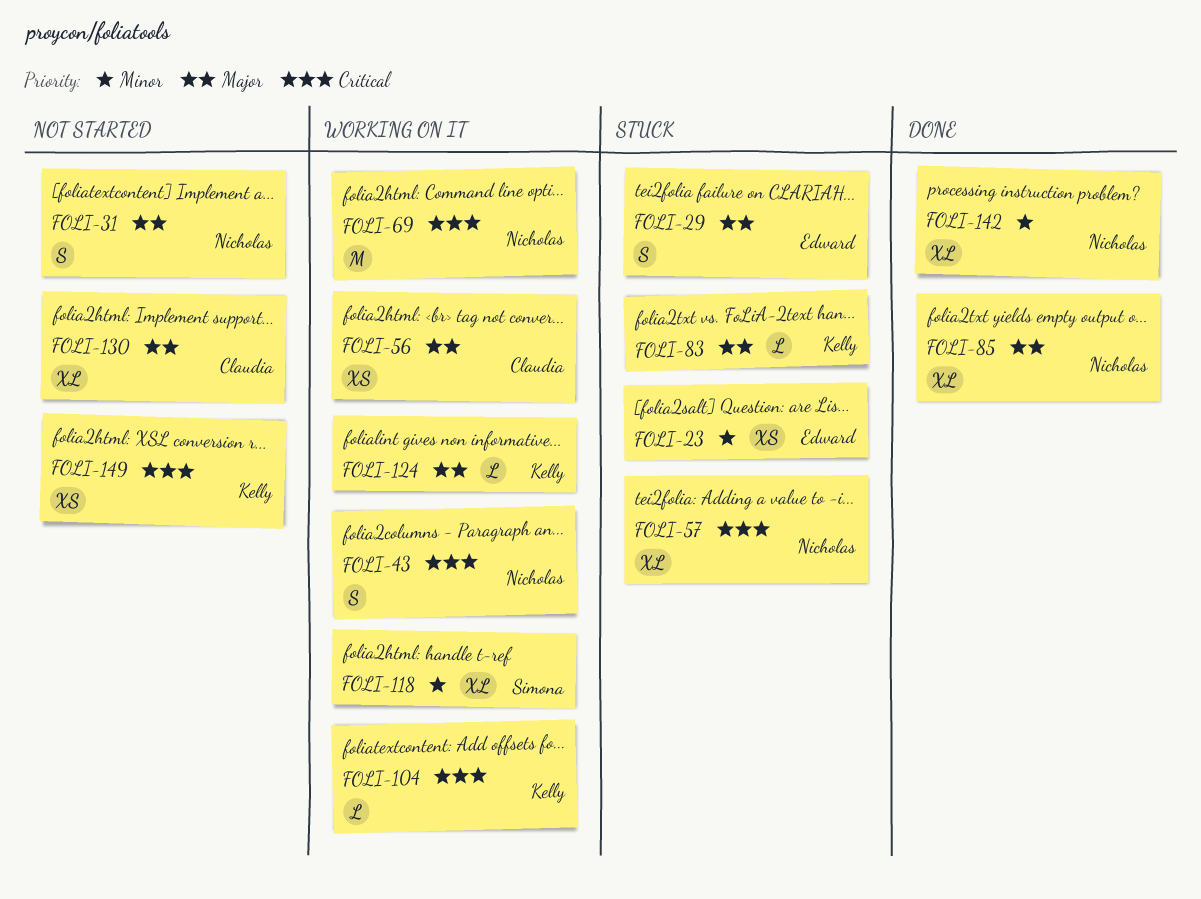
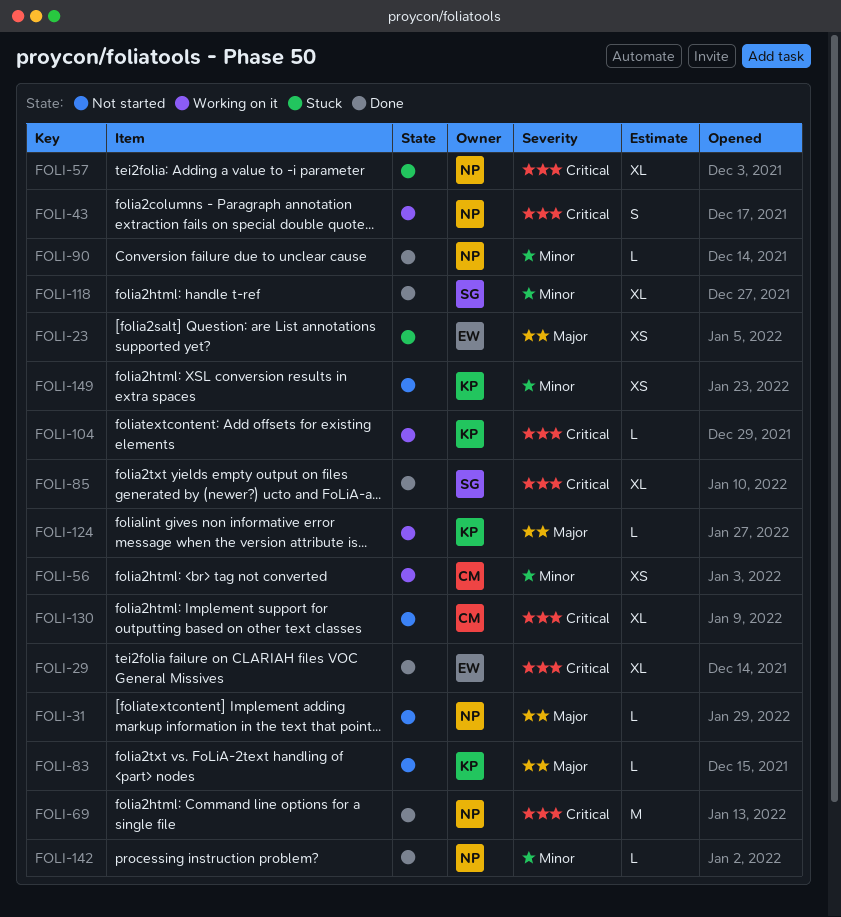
FOLI-23, priority: Minor -> Major
FOLI-29, status: Stuck -> Done
FOLI-29, priority: Major -> Critical
FOLI-29, estimate: S -> XL
FOLI-31, estimate: S -> L
FOLI-56, priority: Major -> Minor
FOLI-69, status: Working on it -> Done
FOLI-83, status: Stuck -> Not started
FOLI-85, owner: Nicholas -> Simona
FOLI-85, priority: Major -> Critical
FOLI-90: none -> present
FOLI-118, status: Working on it -> Done
FOLI-130, priority: Major -> Critical
FOLI-142, estimate: XL -> L
FOLI-149, priority: Critical -> Minor

